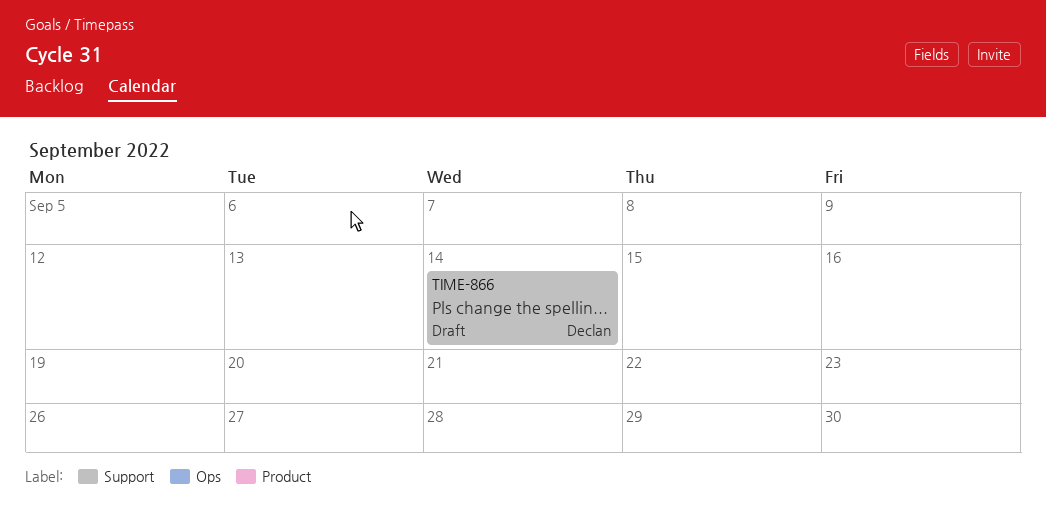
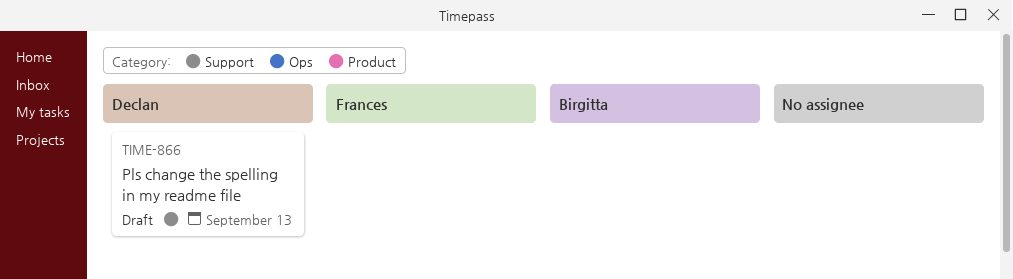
TIME-866, due: Sep 14 -> Sep 13

